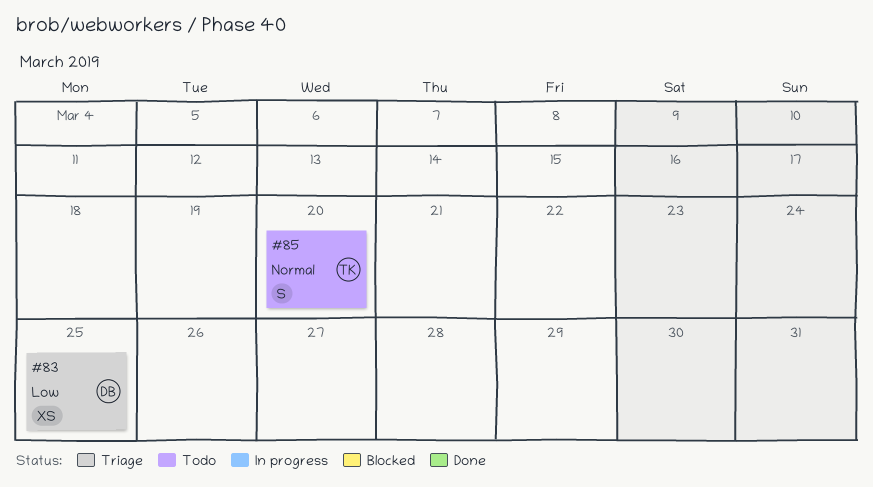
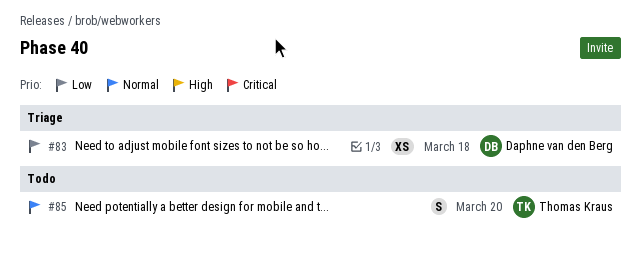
#83, due: Mar 25 -> Mar 18

